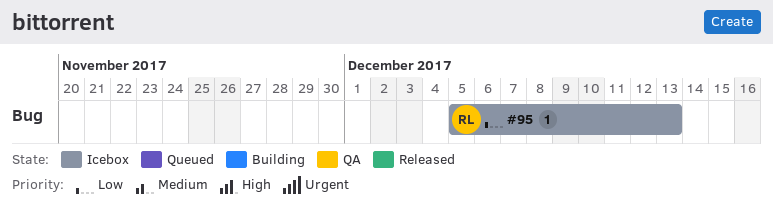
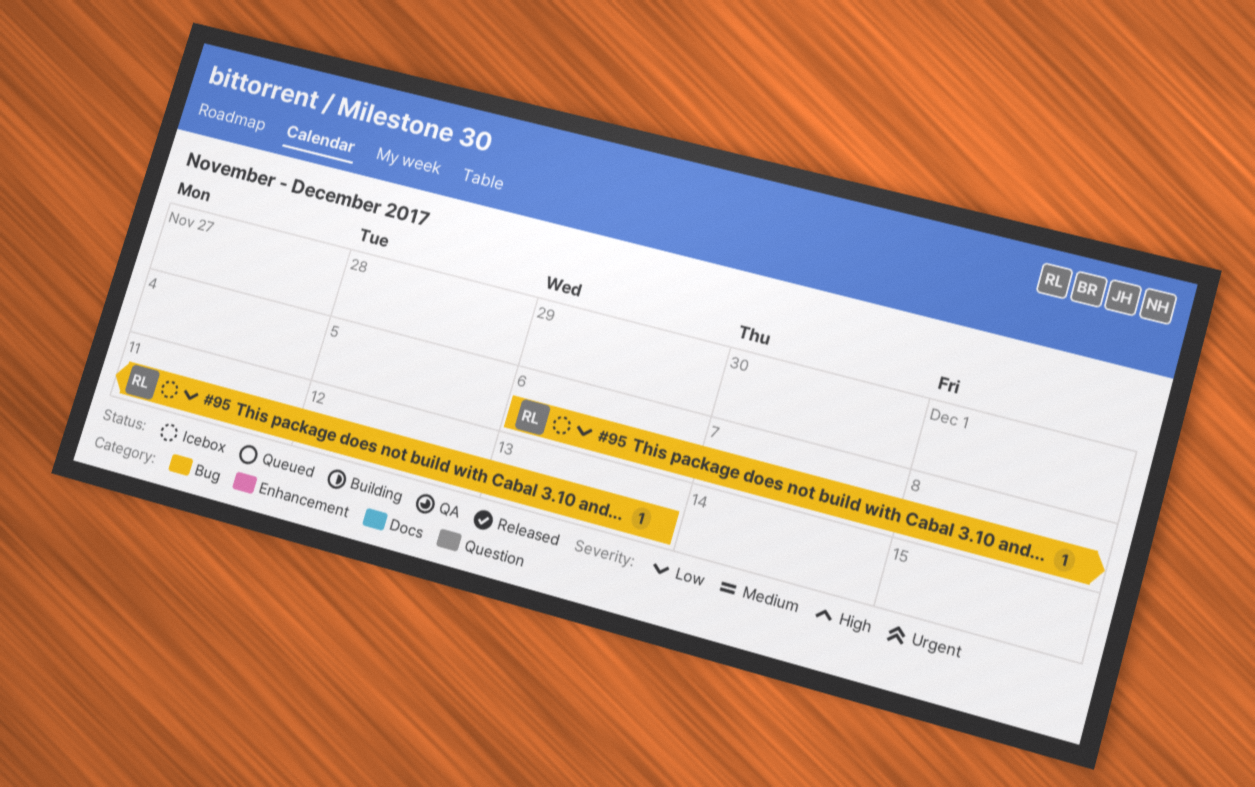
#95, start: Dec 5 -> Dec 6

